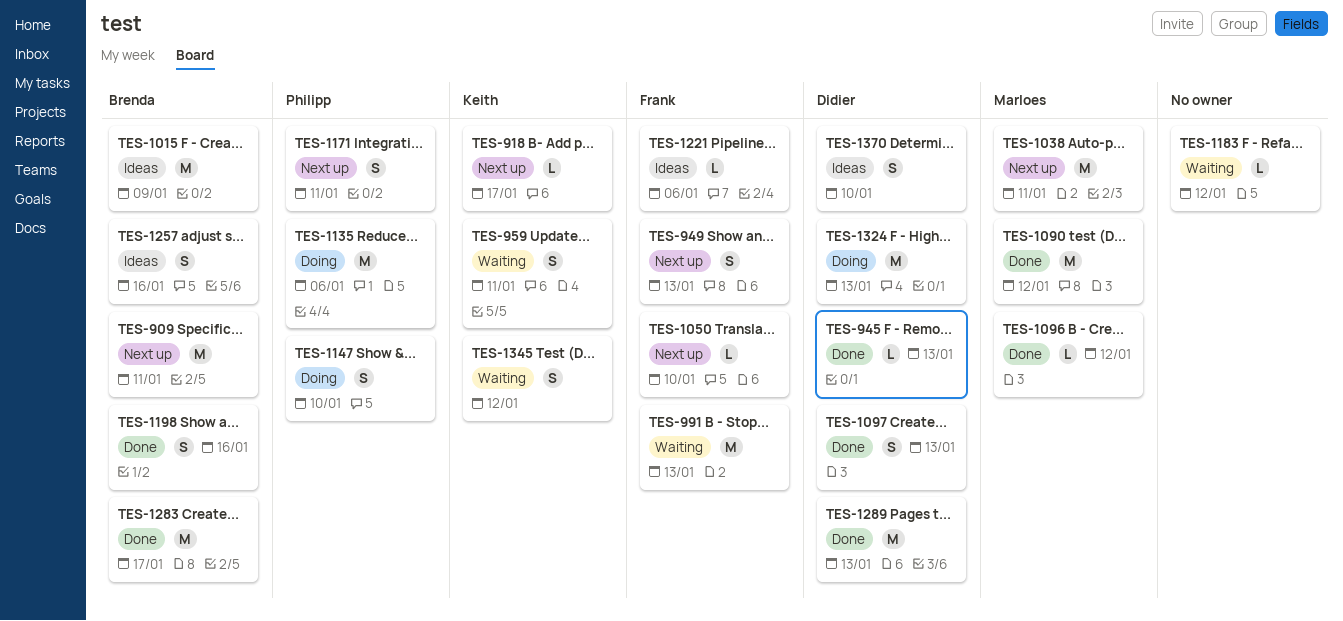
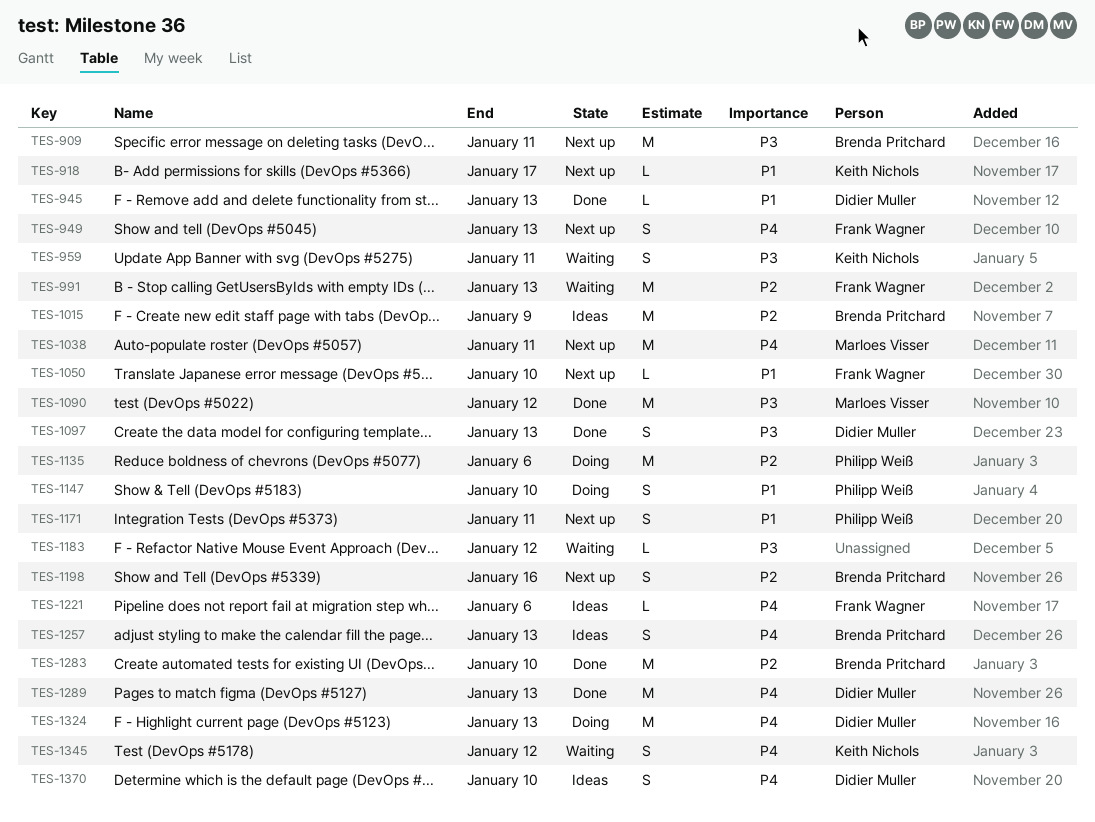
TES-1096: present -> none
TES-1198, status: Done -> Next up
TES-1257, due: Jan 16 -> Jan 13
TES-1283, due: Jan 17 -> Jan 10

